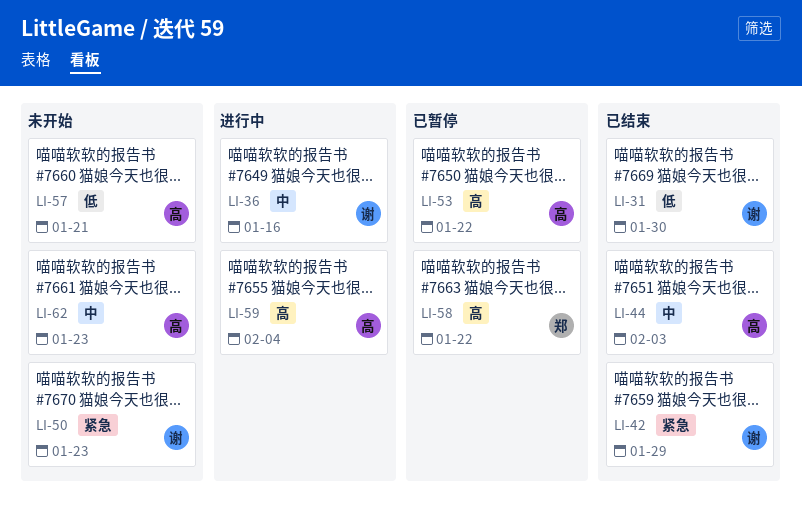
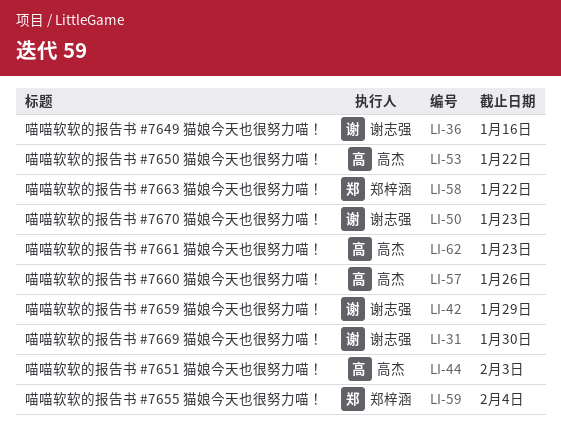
LI-57, due: Jan 21 -> Jan 26
LI-59, owner: 高杰 -> 郑梓涵

